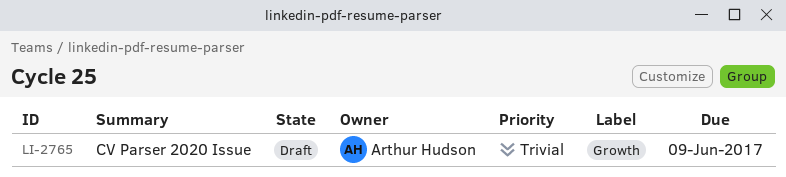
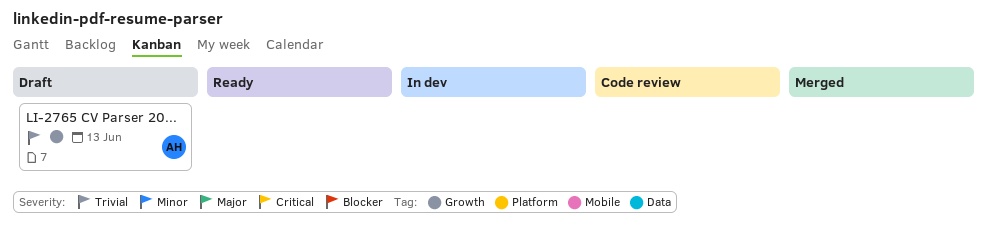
LI-2765, due: Jun 9 -> Jun 13

